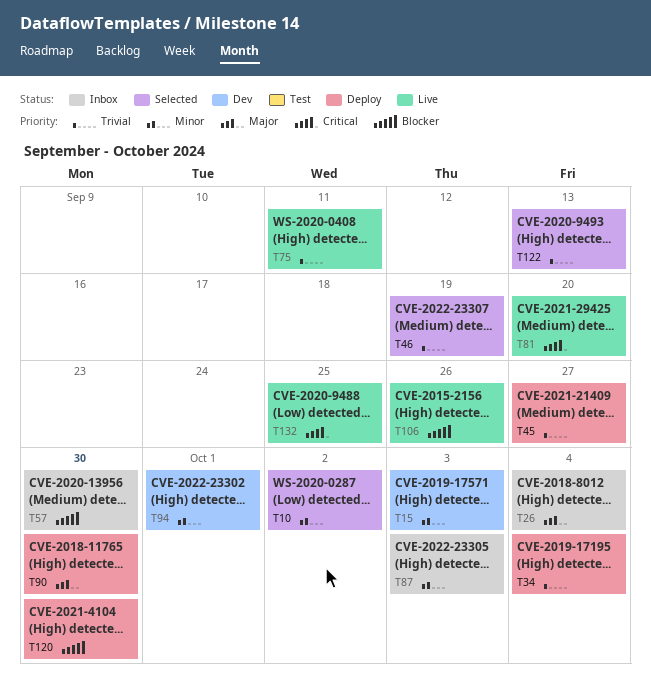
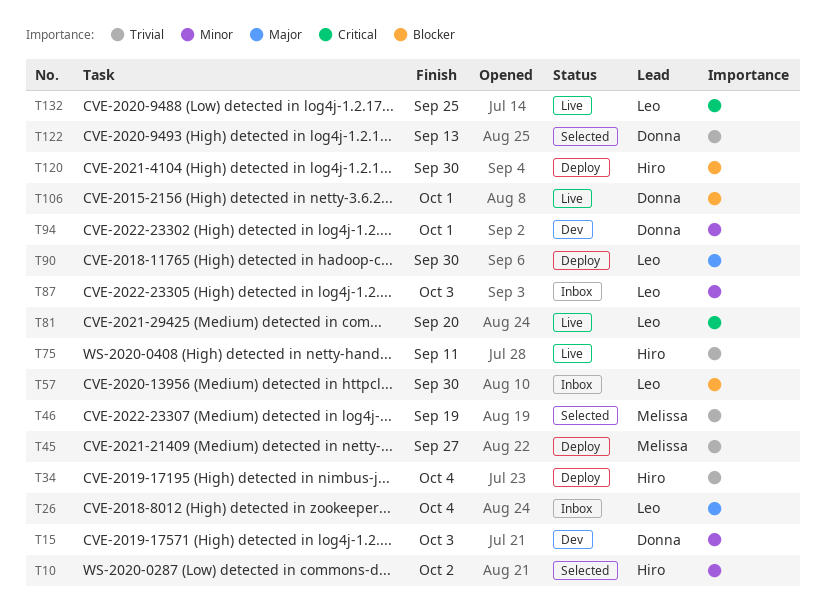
T106, due: Sep 26 -> Oct 1

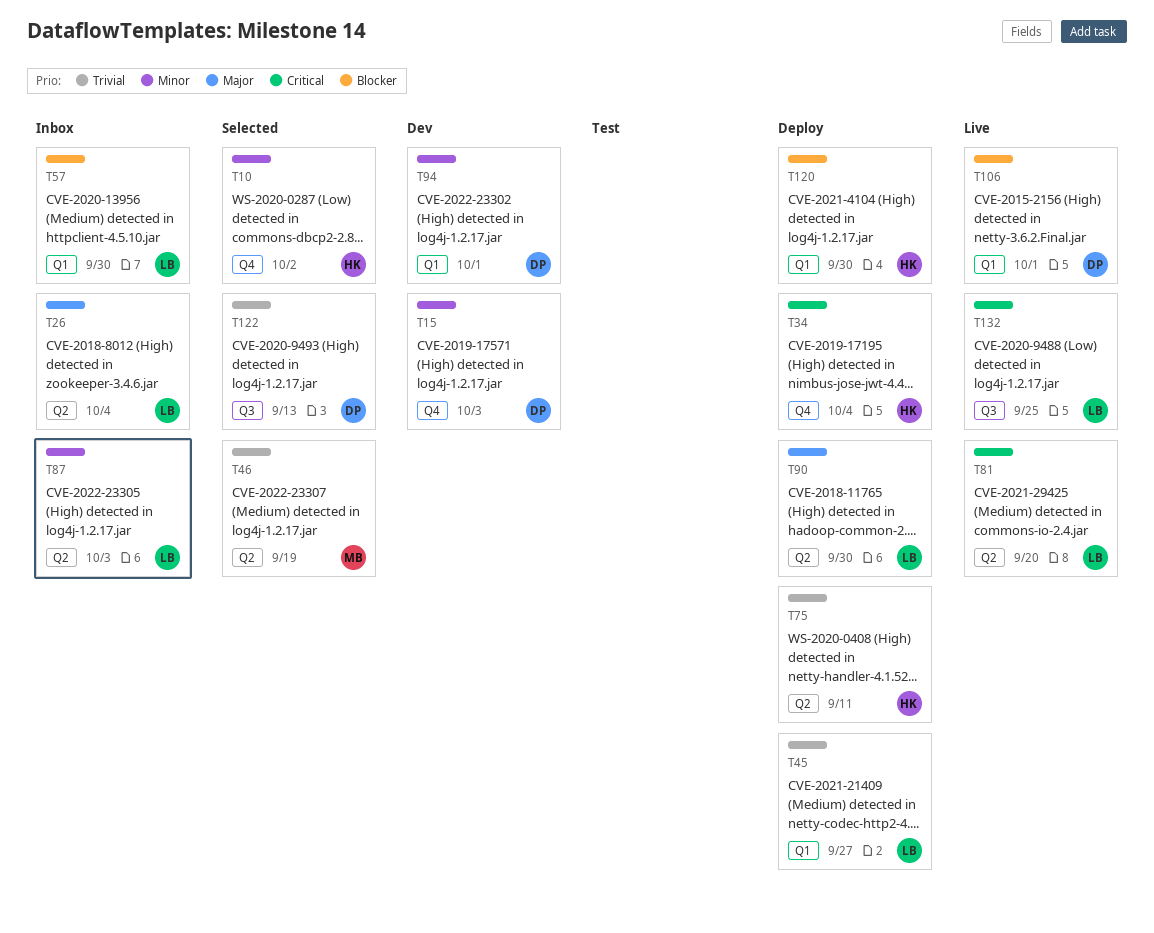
T34, priority: Trivial -> Critical
T45, owner: Melissa -> Leo
T75, status: Live -> Deploy

